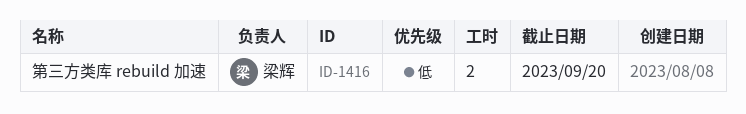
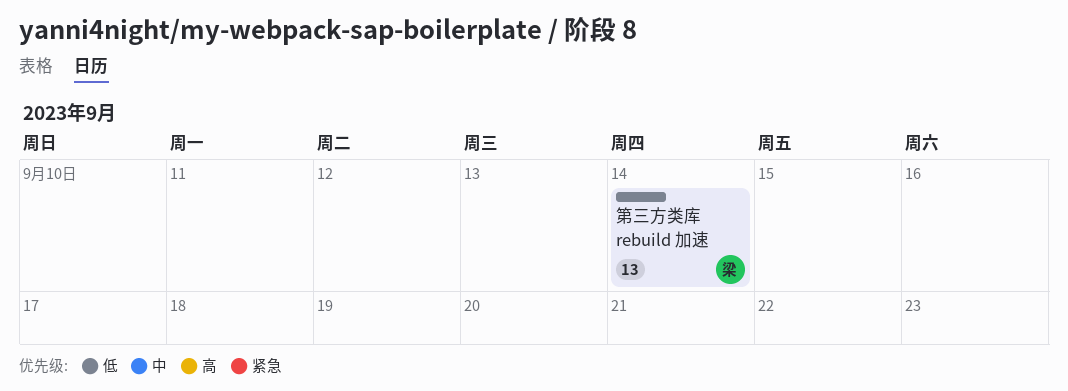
第三方类库 rebuild 加速, estimate: 2 -> 13
第三方类库 rebuild 加速, due: Sep 20 -> Sep 14

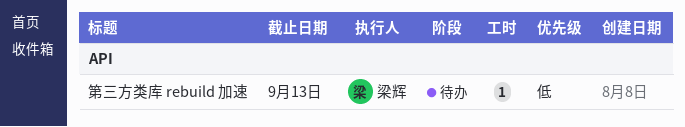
第三方类库 rebuild 加速, estimate: 13 -> 1
第三方类库 rebuild 加速, due: Sep 14 -> Sep 13

